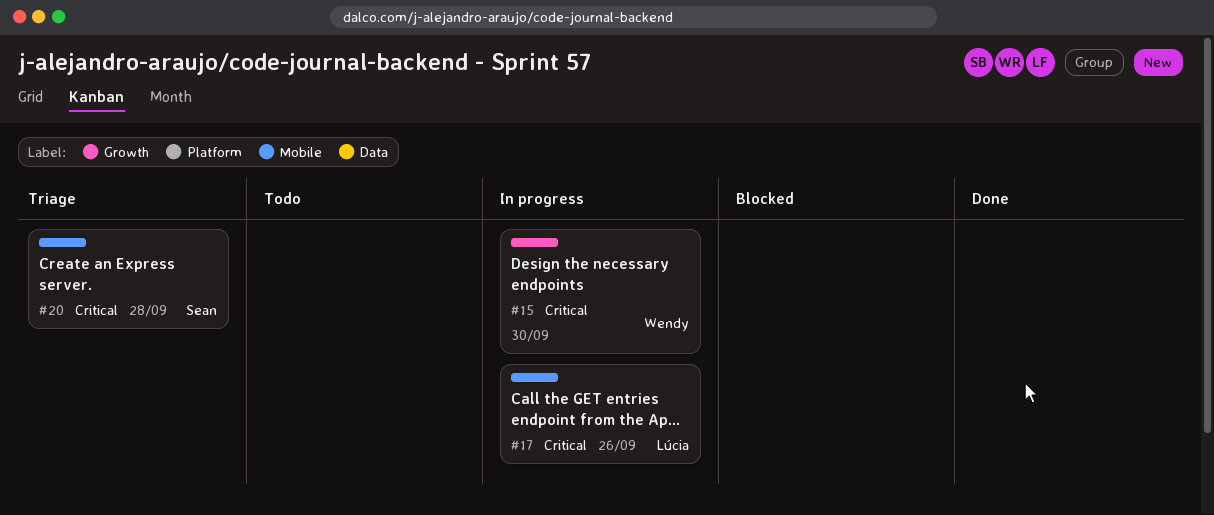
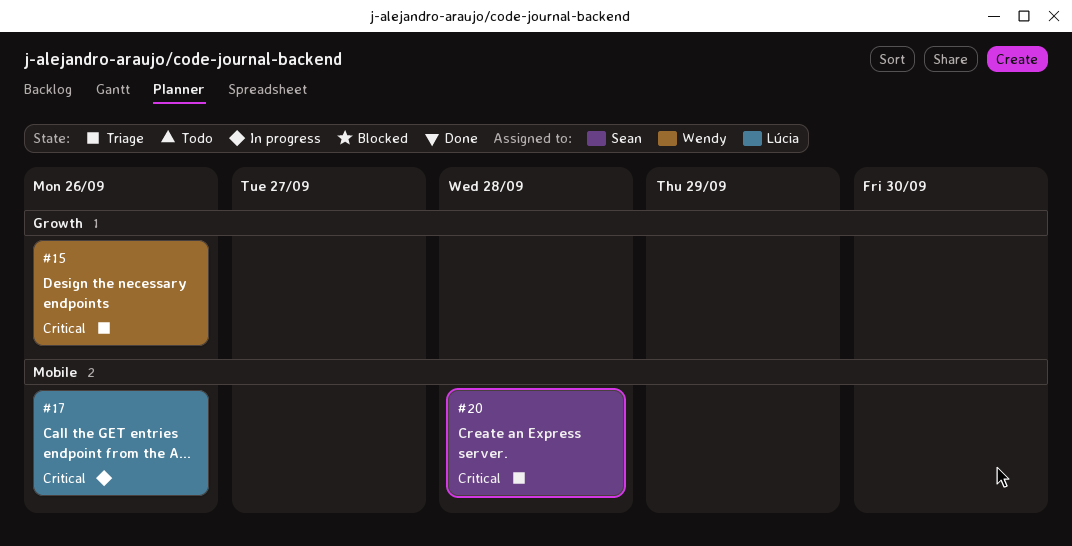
#15, status: In progress -> Triage
#15, due: Sep 30 -> Sep 26

